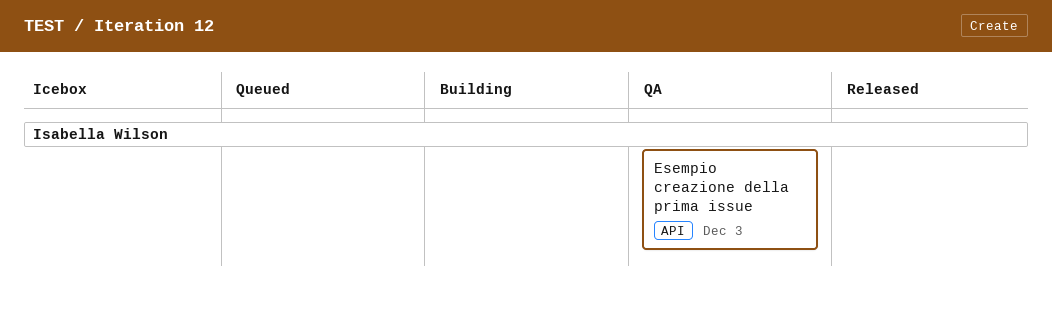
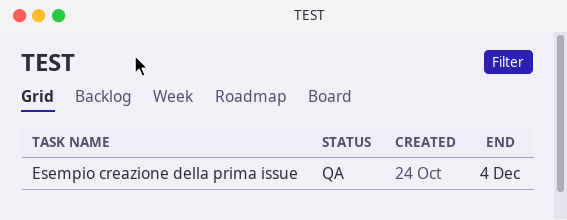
Esempio creazione della prima issue, due: Dec 3 -> Dec 4

